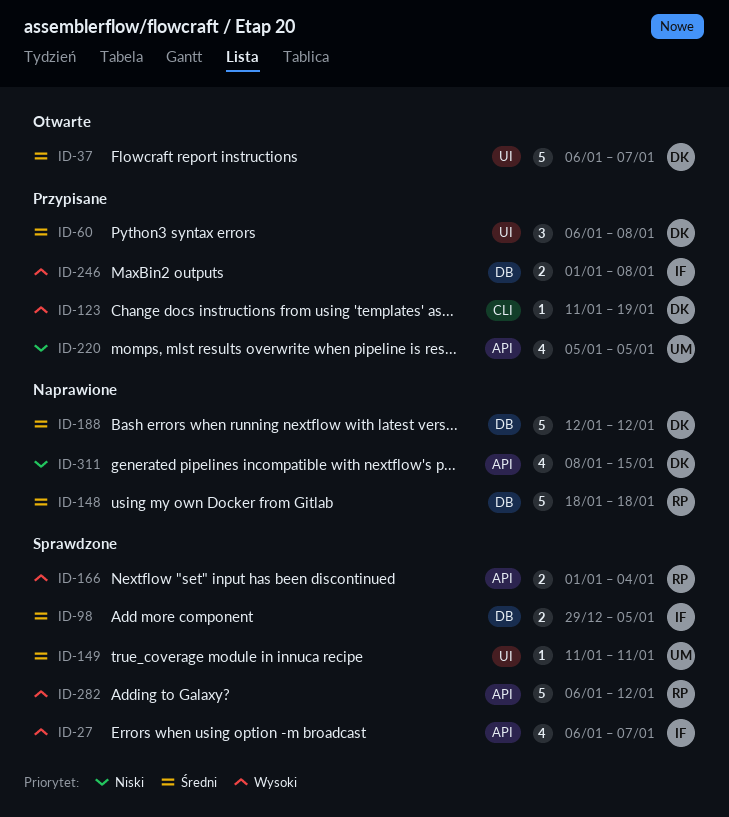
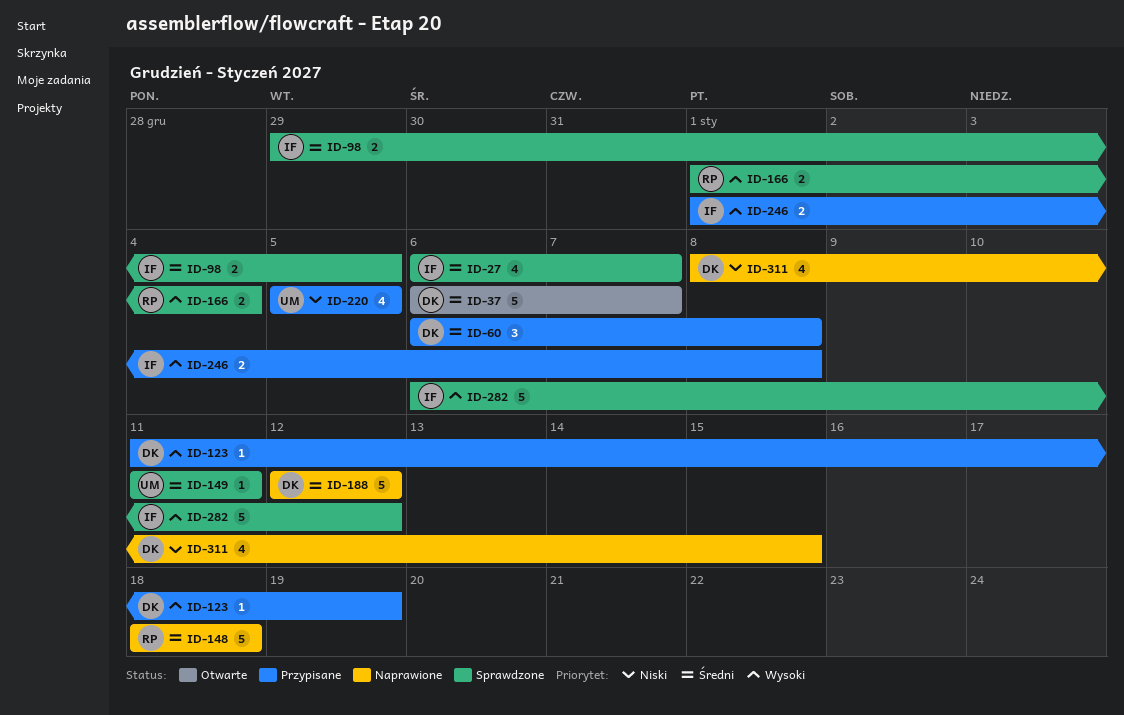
ID-27, priority: Wysoki -> Średni
ID-282, owner: RP -> IF

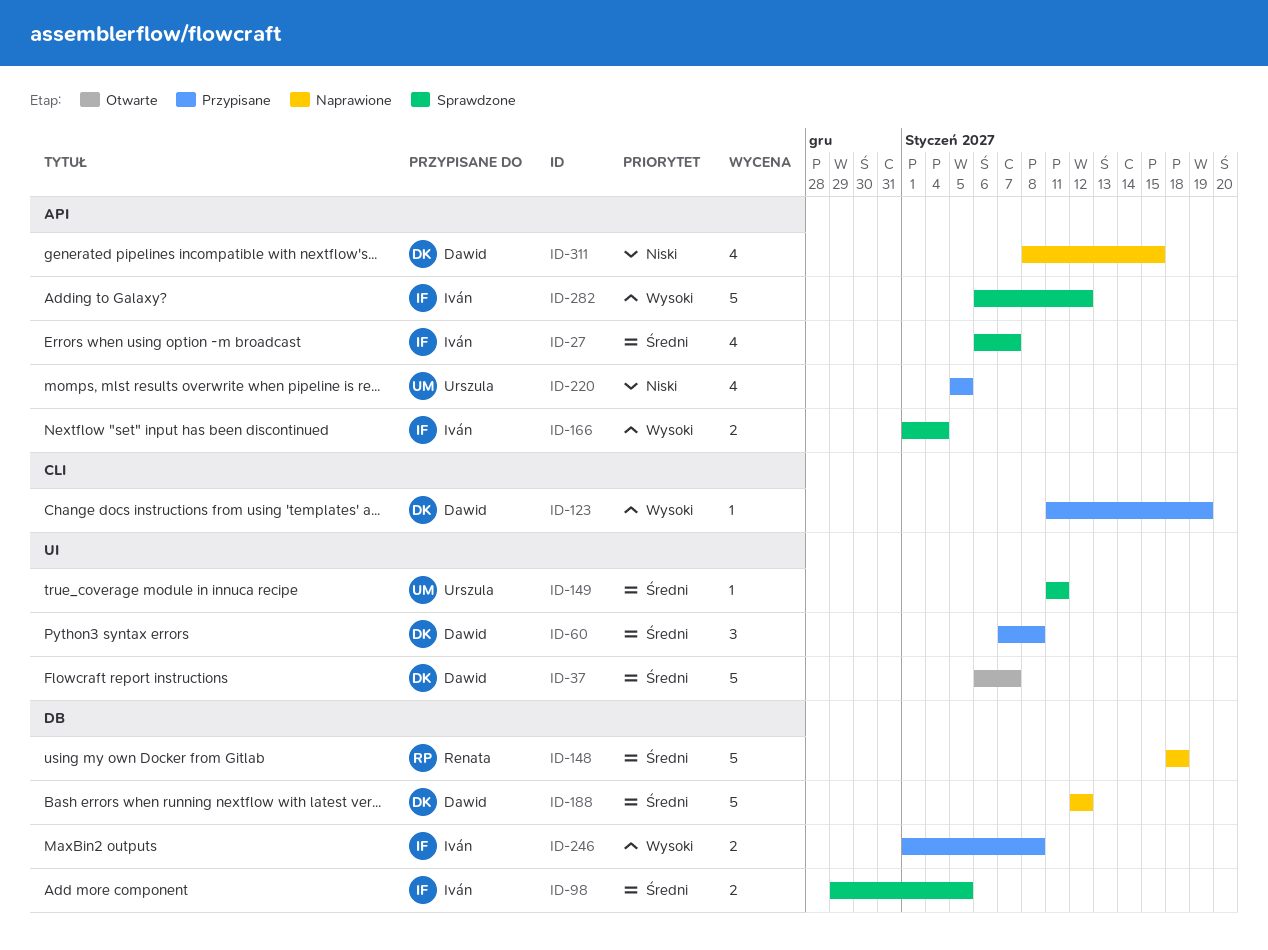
ID-60, start: Jan 6 -> Jan 7
ID-166, owner: Renata -> Iván

